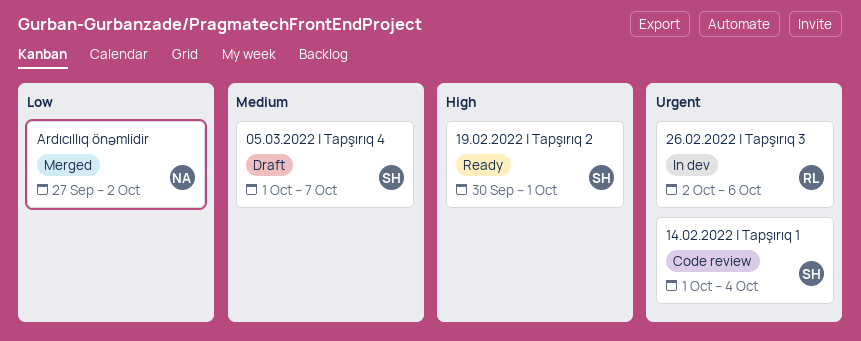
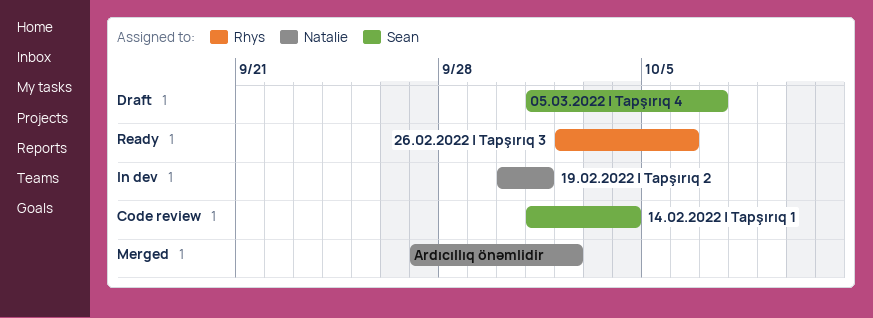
19.02.2022 | Tapşırıq 2, status: Ready -> In dev
19.02.2022 | Tapşırıq 2, owner: Sean -> Natalie
26.02.2022 | Tapşırıq 3, status: In dev -> Ready

